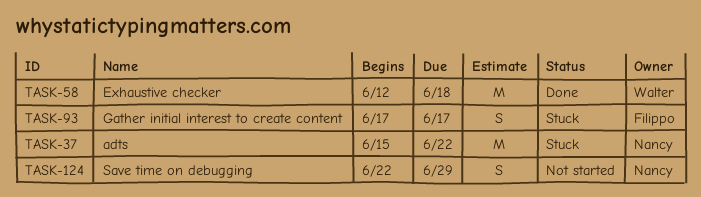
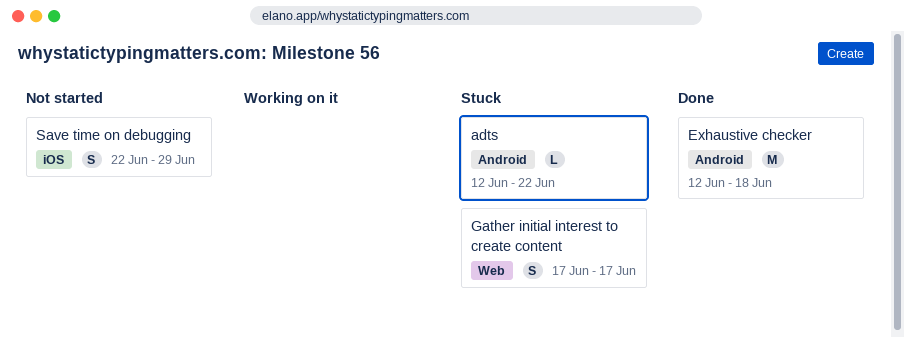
adts, estimate: M -> L
adts, start: Jun 15 -> Jun 12

